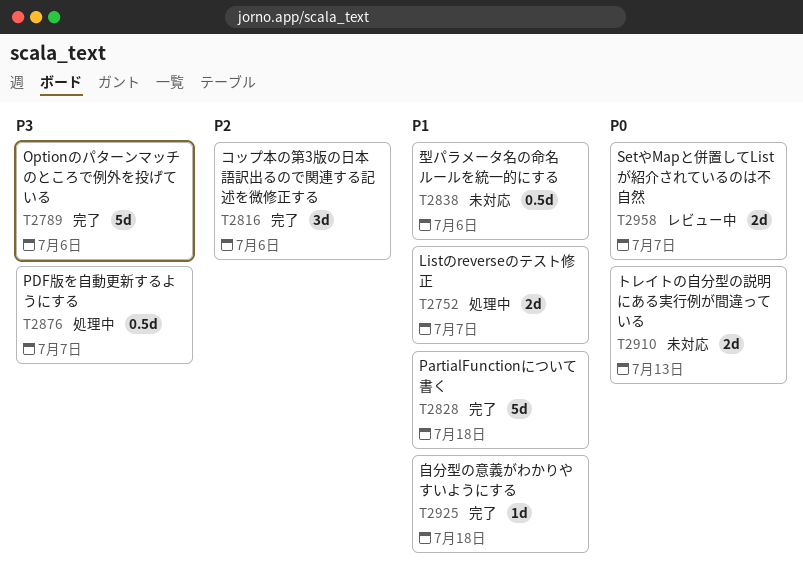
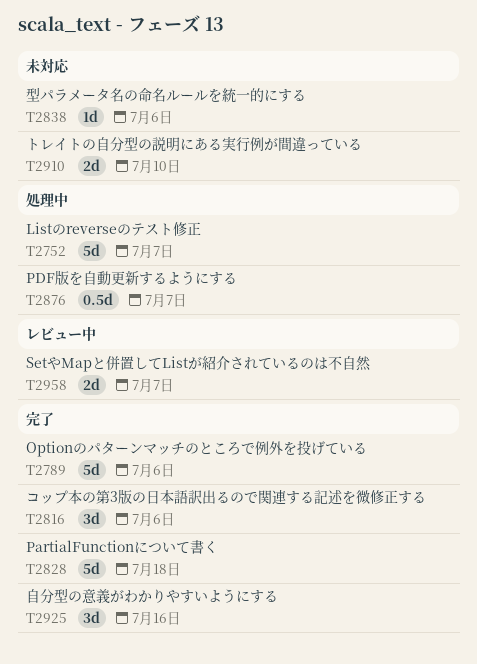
T2752, estimate: 2d -> 5d
T2838, estimate: 0.5d -> 1d
T2910, due: Jul 13 -> Jul 10
T2925, estimate: 1d -> 3d
T2925, due: Jul 18 -> Jul 16

